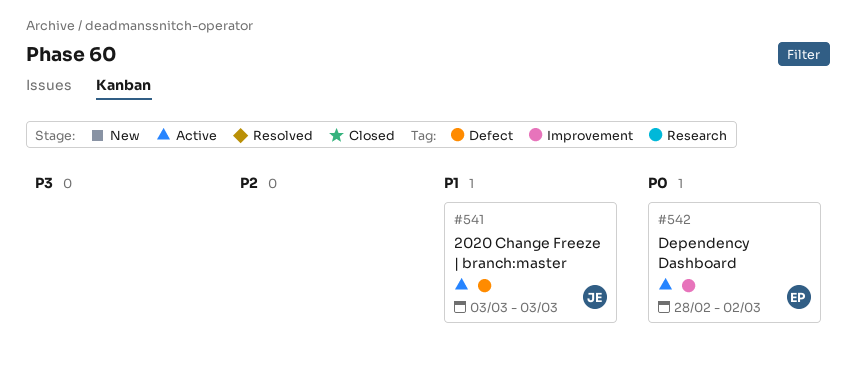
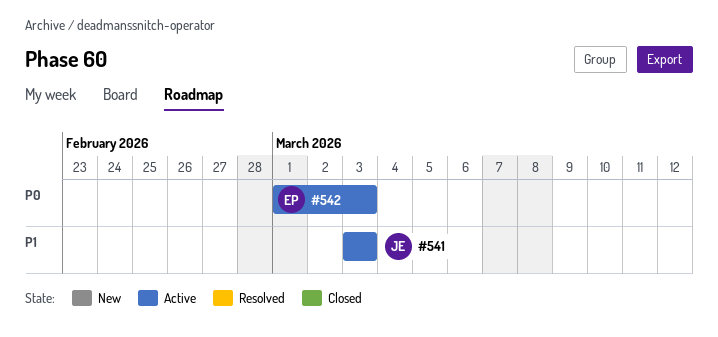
#542, start: Feb 28 -> Mar 1
#542, due: Mar 2 -> Mar 3

